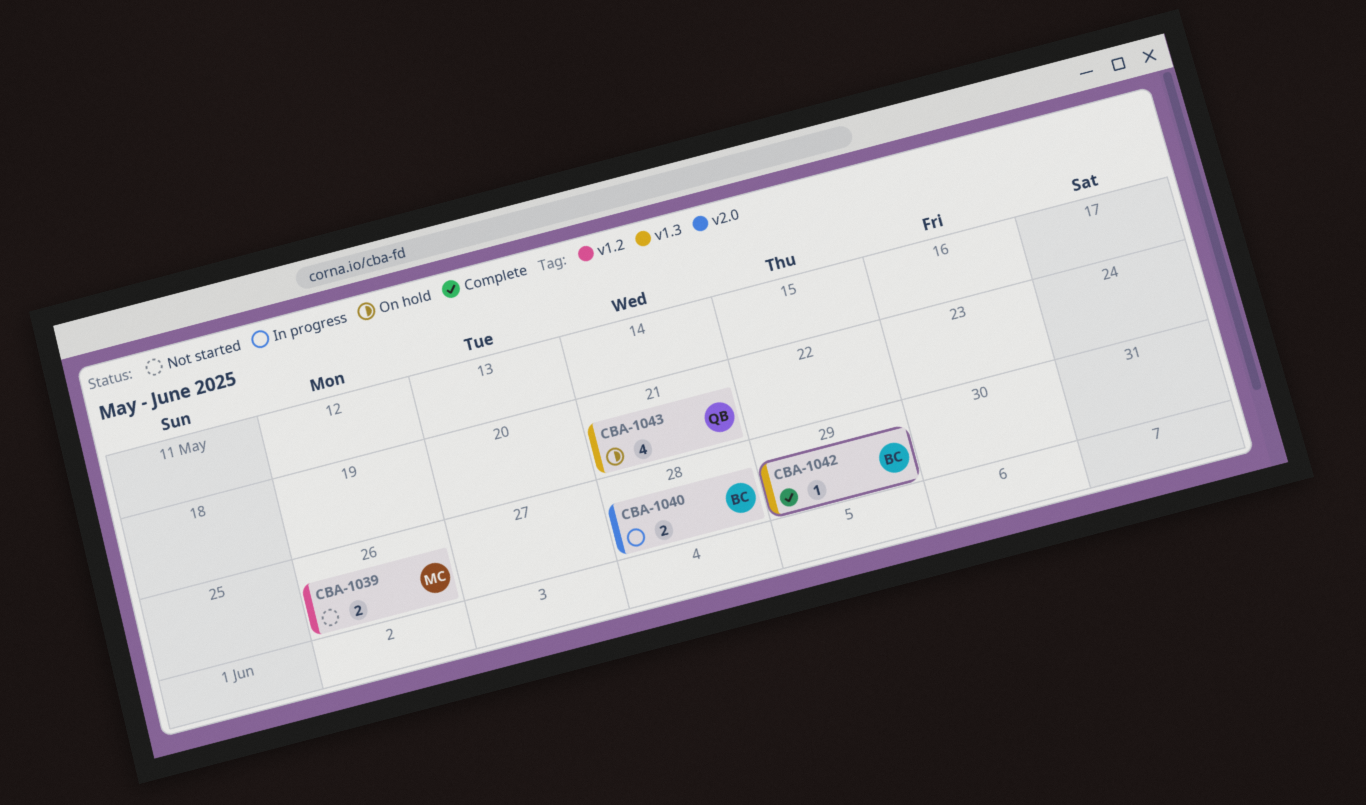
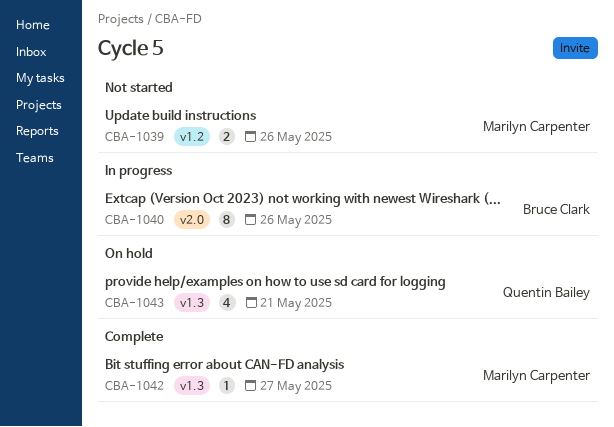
CBA-1040, estimate: 2 -> 8
CBA-1040, due: May 28 -> May 26
CBA-1042, owner: Bruce Clark -> Marilyn Carpenter
CBA-1042, due: May 29 -> May 27

